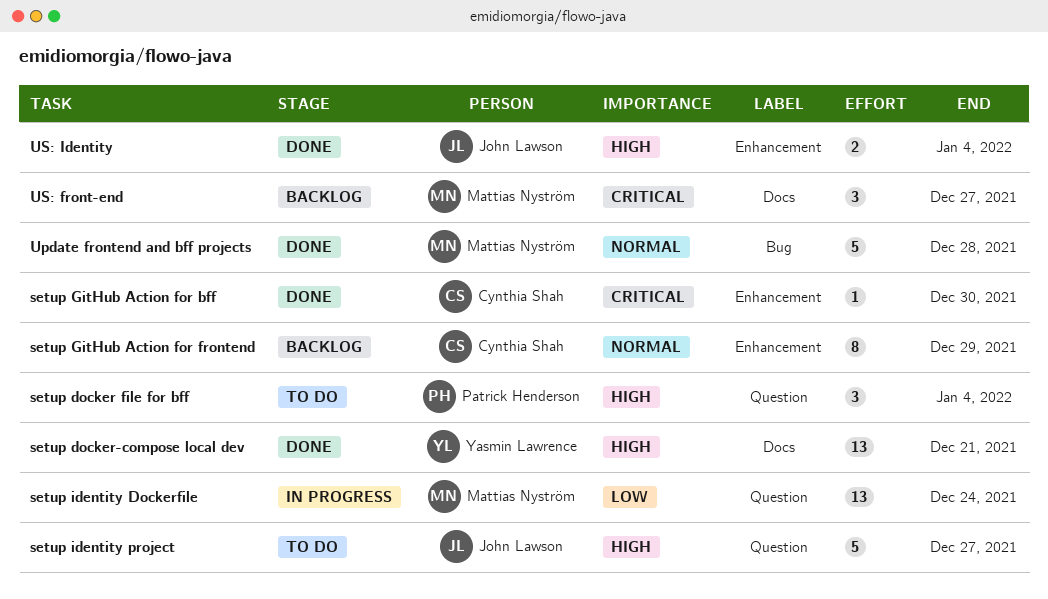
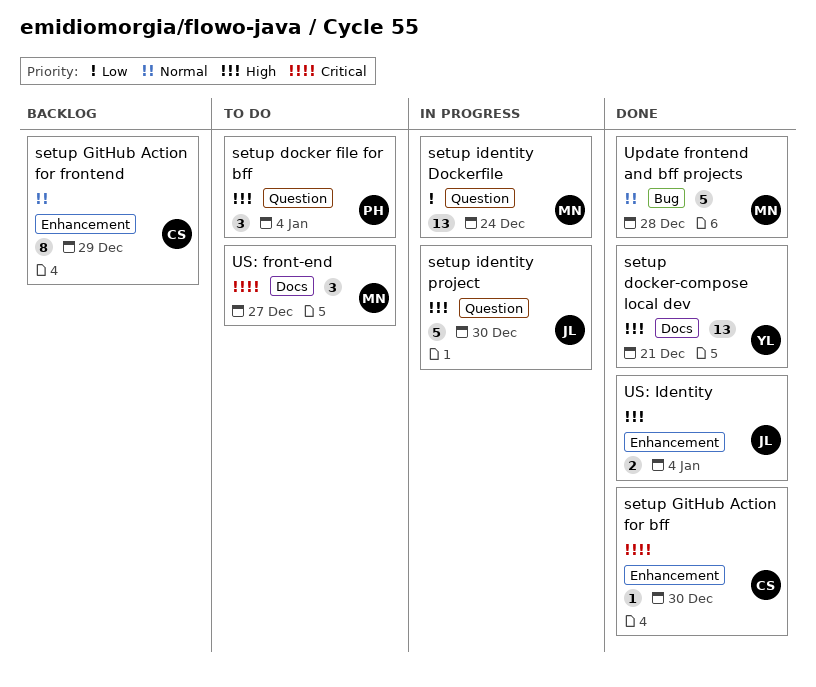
setup identity project, status: To do -> In progress
setup identity project, due: Dec 27 -> Dec 30
US: front-end, status: Backlog -> To do

